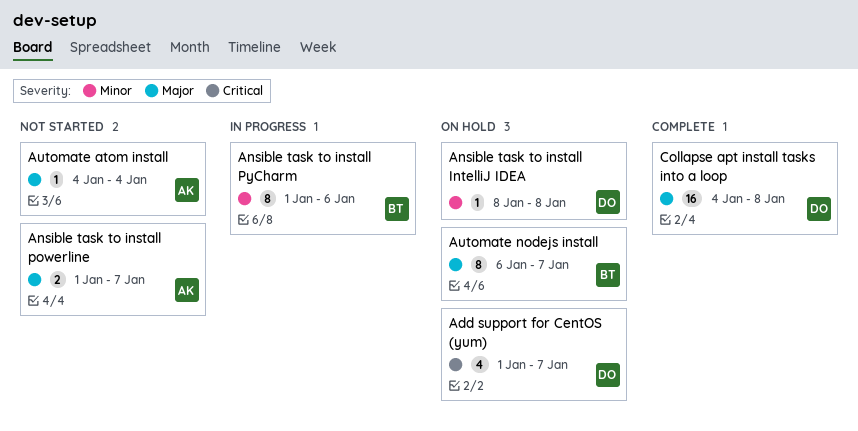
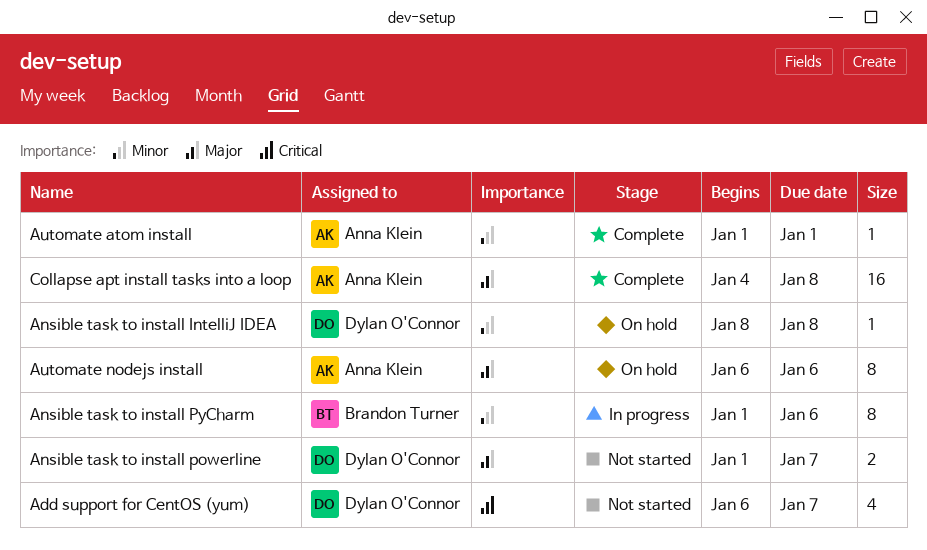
Add support for CentOS (yum), status: On hold -> Not started
Add support for CentOS (yum), start: Jan 1 -> Jan 6
Ansible task to install powerline, owner: Anna Klein -> Dylan O'Connor
Automate atom install, status: Not started -> Complete
Automate atom install, priority: Major -> Minor
Automate atom install, start: Jan 4 -> Jan 1
Automate atom install, due: Jan 4 -> Jan 1
Automate nodejs install, owner: Brandon Turner -> Anna Klein
Automate nodejs install, due: Jan 7 -> Jan 6
Collapse apt install tasks into a loop, owner: Dylan O'Connor -> Anna Klein

